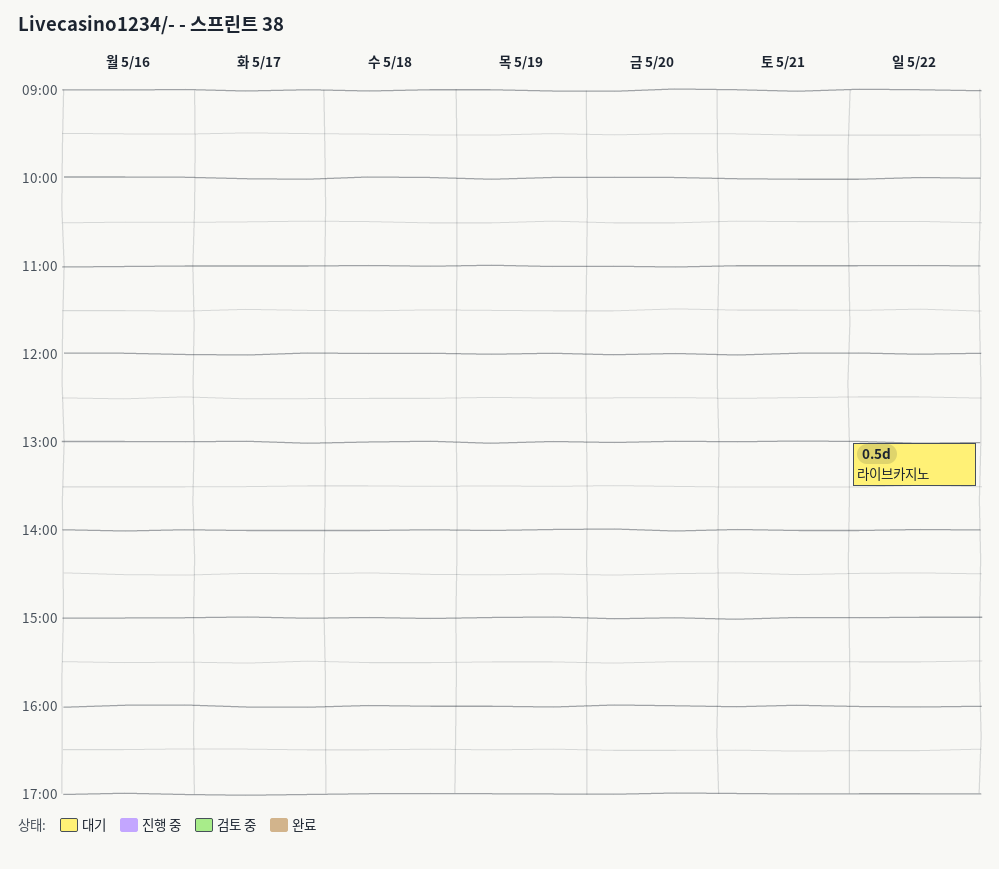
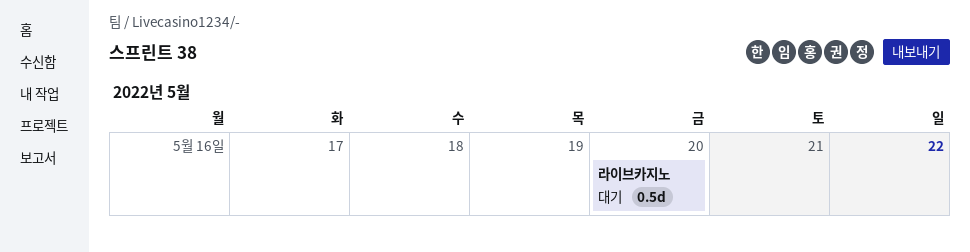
라이브카지노, day: May 22 -> May 20

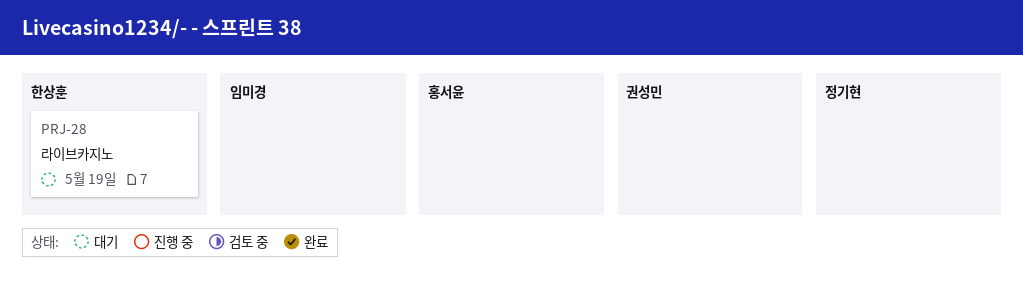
라이브카지노, day: May 20 -> May 19

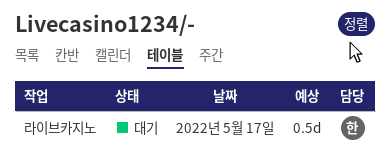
라이브카지노, day: May 19 -> May 17

